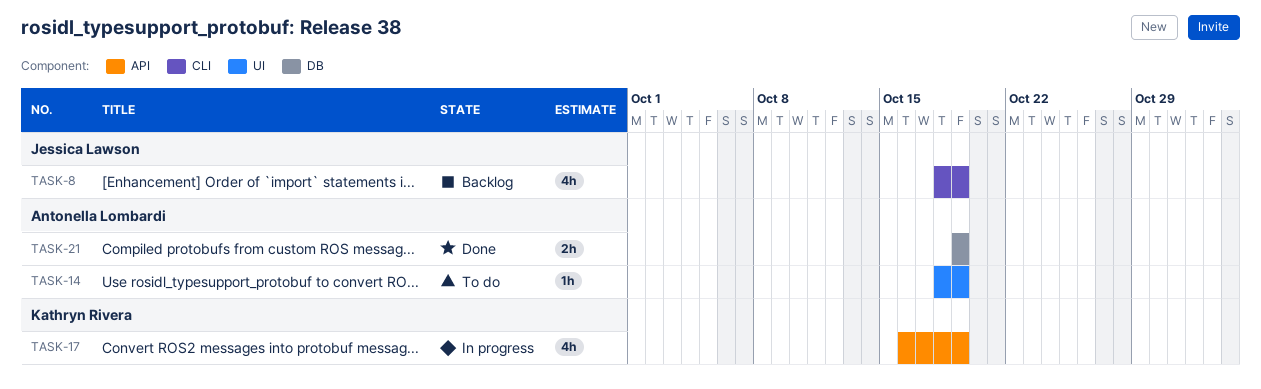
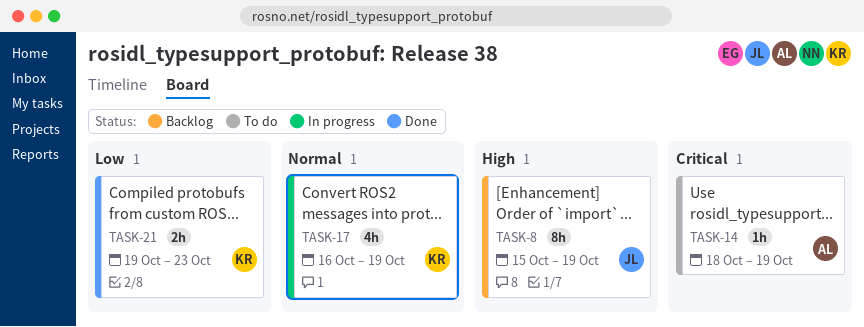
TASK-8, estimate: 4h -> 8h
TASK-8, start: Oct 18 -> Oct 15
TASK-21, owner: Antonella Lombardi -> Kathryn Rivera
TASK-21, due: Oct 19 -> Oct 23

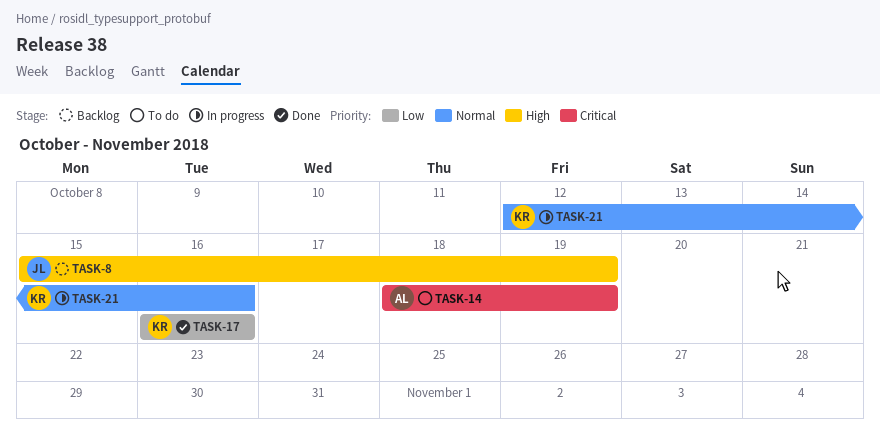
TASK-17, status: In progress -> Done
TASK-17, priority: Normal -> Low
TASK-17, due: Oct 19 -> Oct 16
TASK-21, status: Done -> In progress
TASK-21, priority: Low -> Normal
TASK-21, start: Oct 19 -> Oct 12
TASK-21, due: Oct 23 -> Oct 16

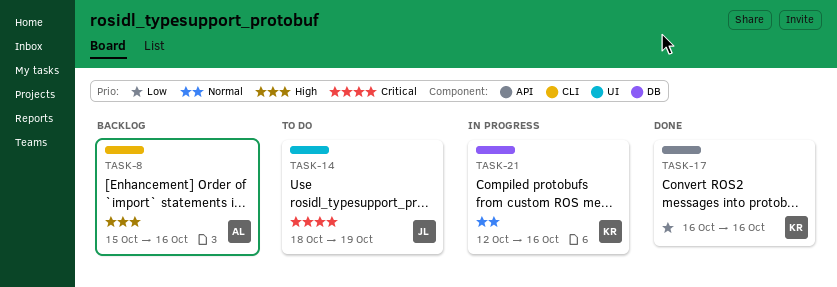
TASK-8, owner: JL -> AL
TASK-8, due: Oct 19 -> Oct 16
TASK-14, owner: AL -> JL

